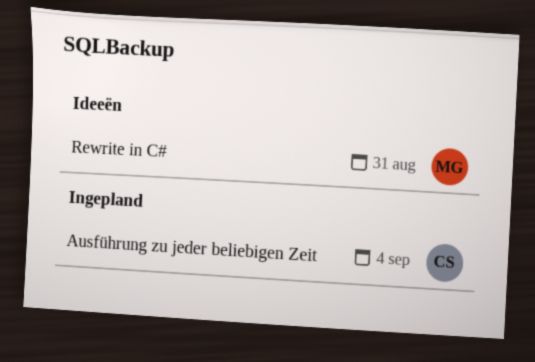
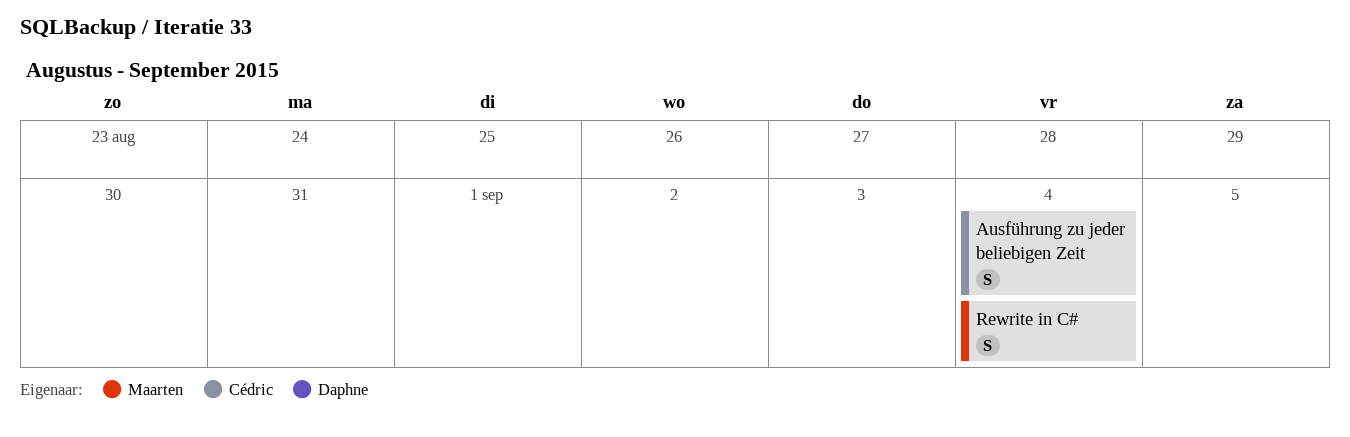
Rewrite in C#, due: Aug 31 -> Sep 4

